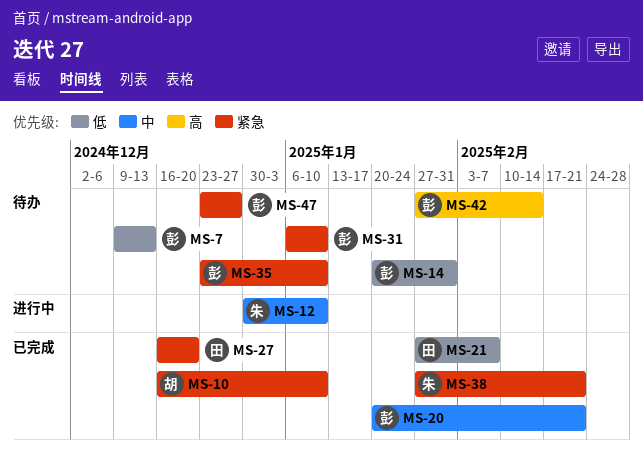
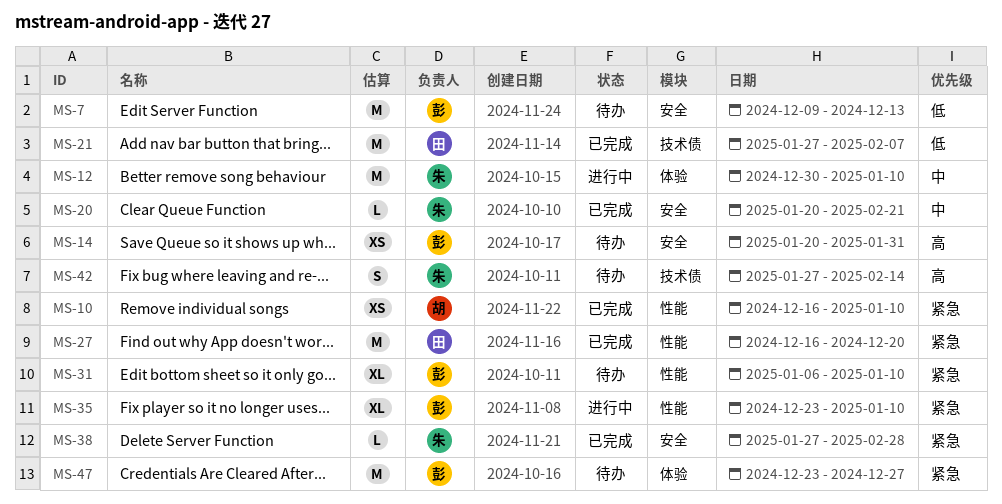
MS-14, priority: 低 -> 高
MS-20, owner: 彭 -> 朱
MS-35, status: 待办 -> 进行中
MS-38, due: Feb 21 -> Feb 28
MS-42, owner: 彭 -> 朱

